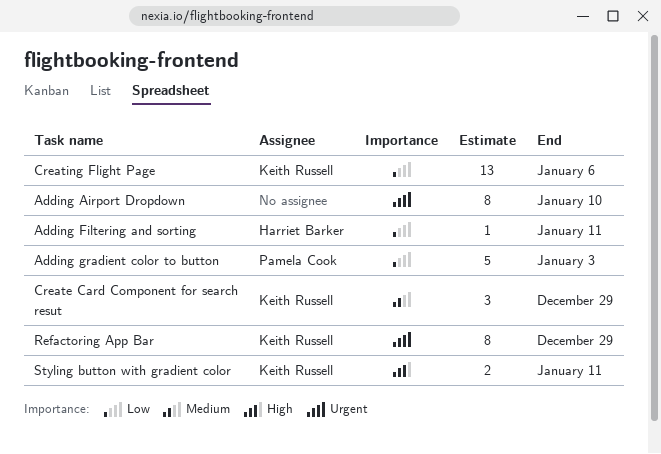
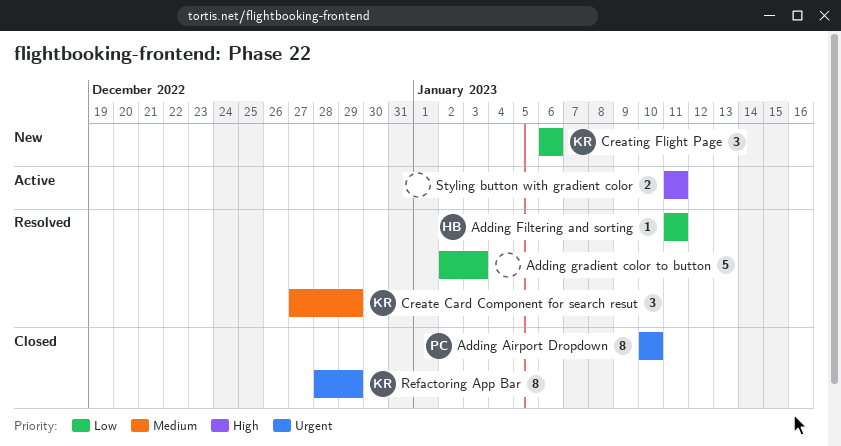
Adding Airport Dropdown, owner: none -> Pamela Cook
Adding gradient color to button, owner: Pamela Cook -> none
Creating Flight Page, estimate: 13 -> 3
Styling button with gradient color, owner: Keith Russell -> none

